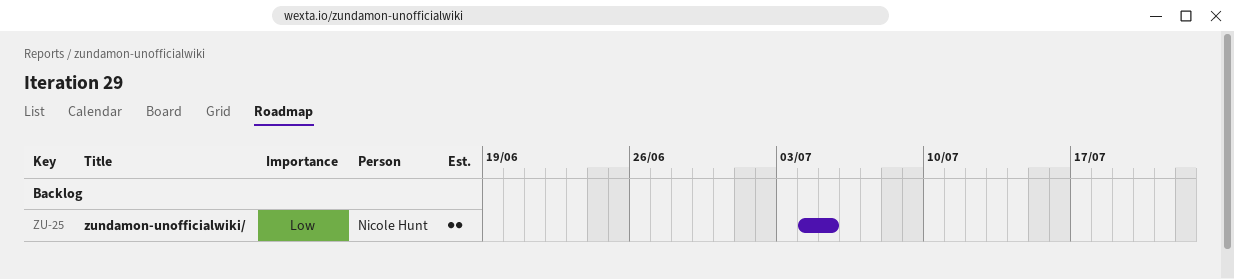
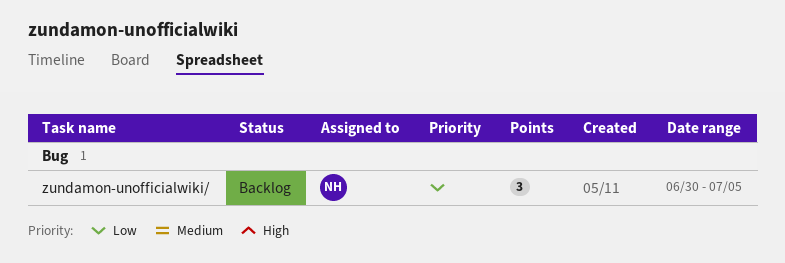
zundamon-unofficialwiki/, estimate: 2 -> 3
zundamon-unofficialwiki/, start: Jul 4 -> Jun 30

